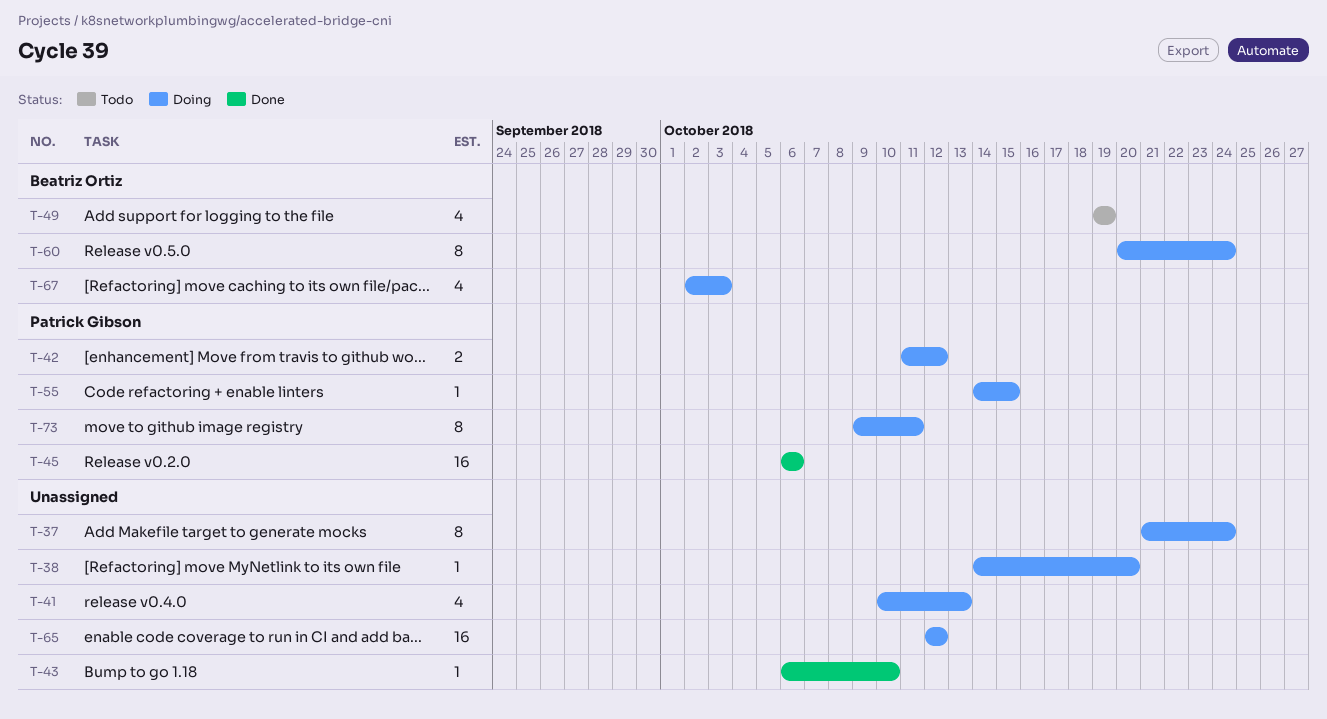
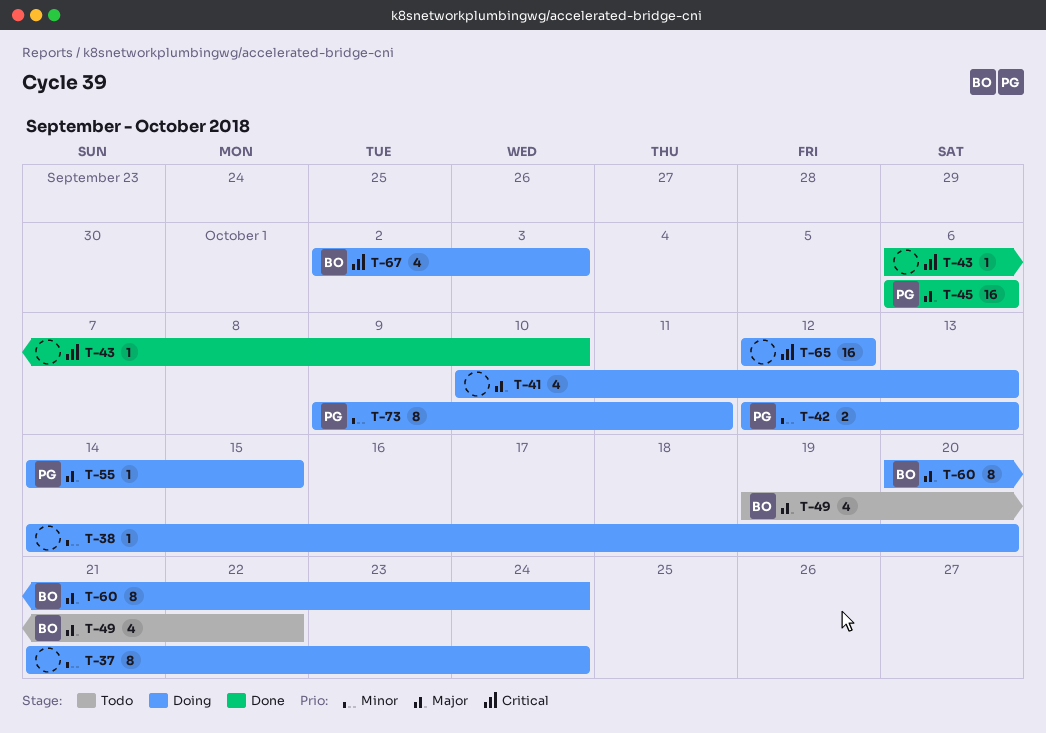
T-42, start: Oct 11 -> Oct 12
T-42, due: Oct 12 -> Oct 13
T-49, due: Oct 19 -> Oct 22

